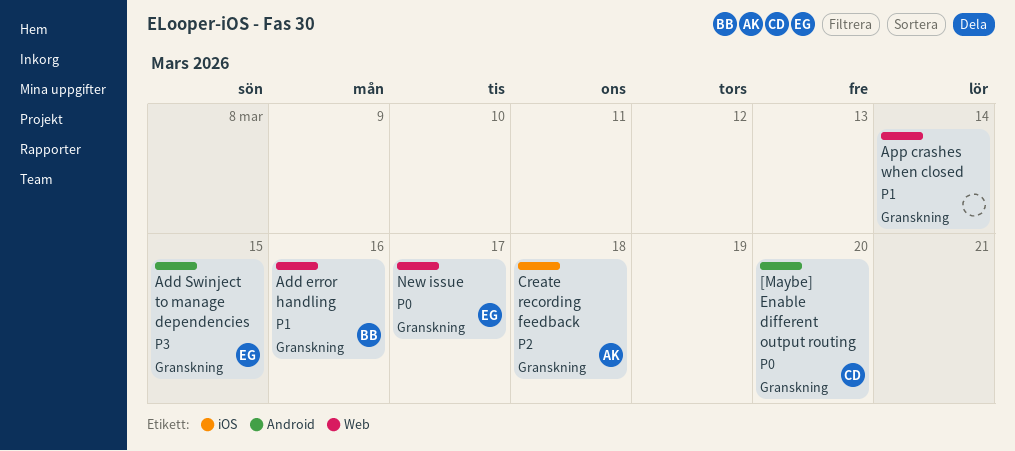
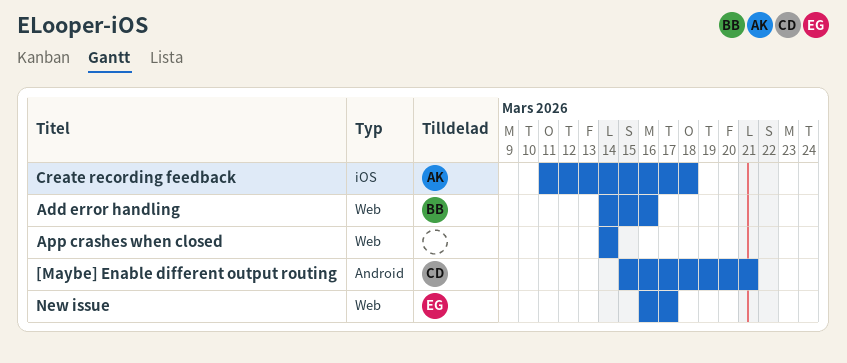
[Maybe] Enable different output routing, due: Mar 20 -> Mar 21
Add Swinject to manage dependencies: present -> none

